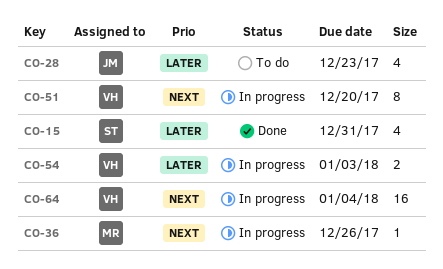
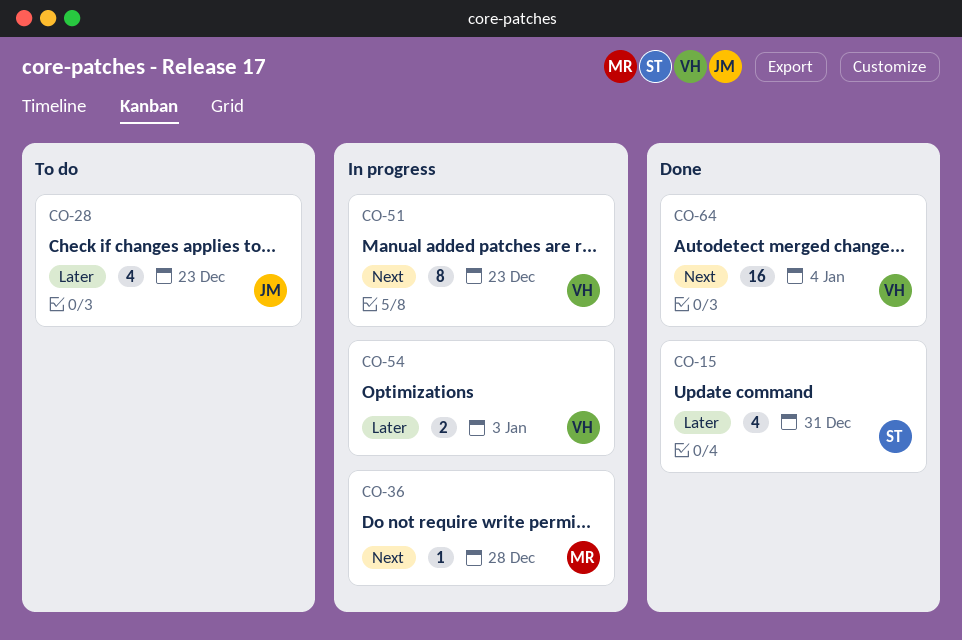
CO-36, due: Dec 26 -> Dec 28
CO-51, due: Dec 20 -> Dec 23
CO-64, status: In progress -> Done

